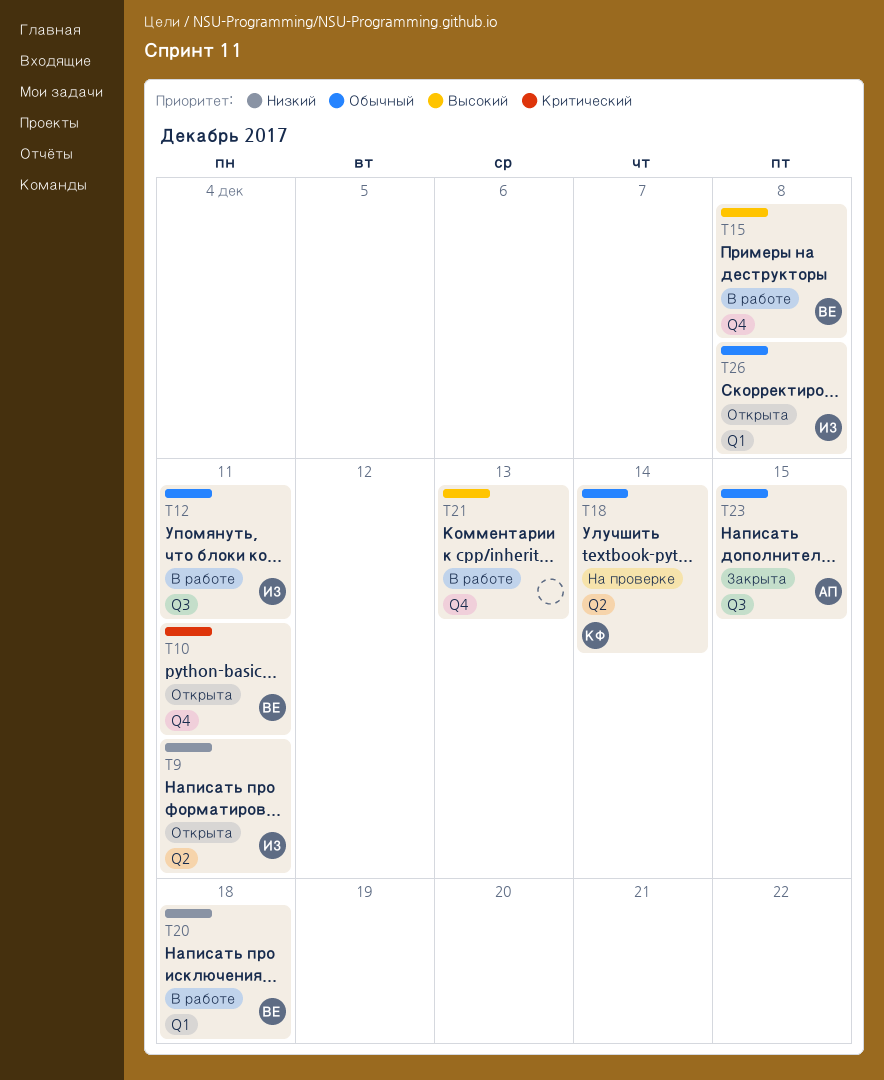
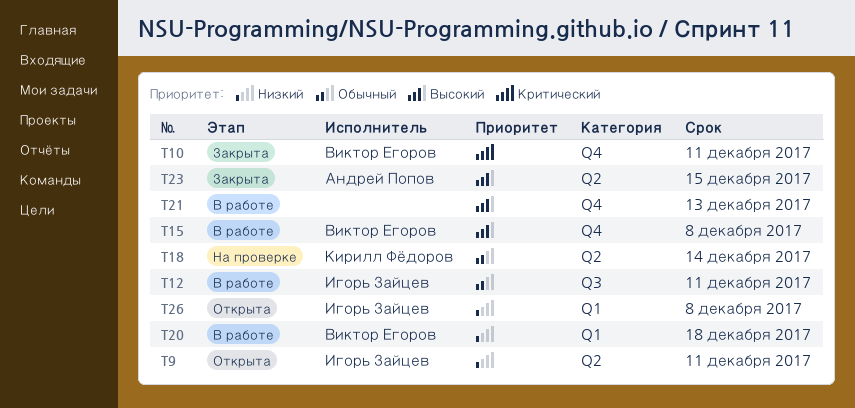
T10, status: Открыта -> Закрыта
T23, priority: Обычный -> Высокий
T23, label: Q3 -> Q2
T26, priority: Обычный -> Низкий

